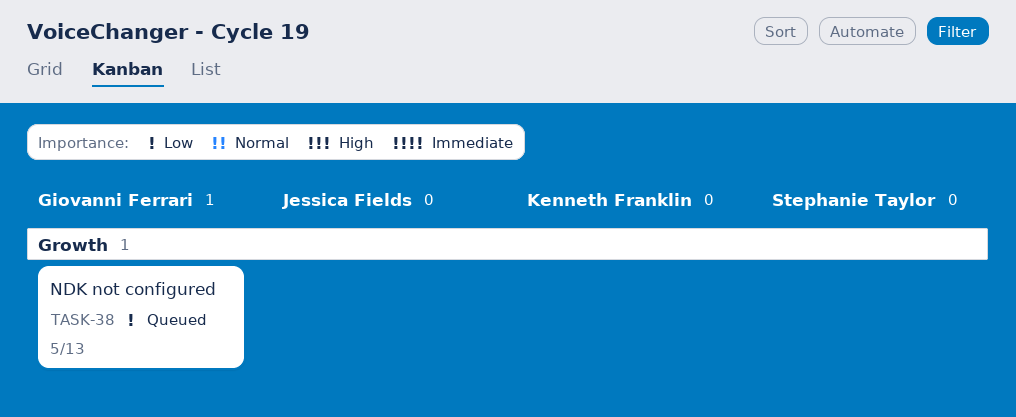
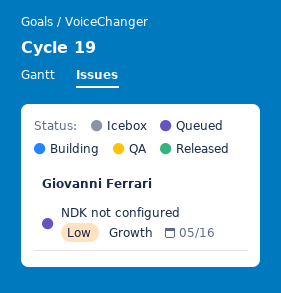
NDK not configured, due: May 13 -> May 16

